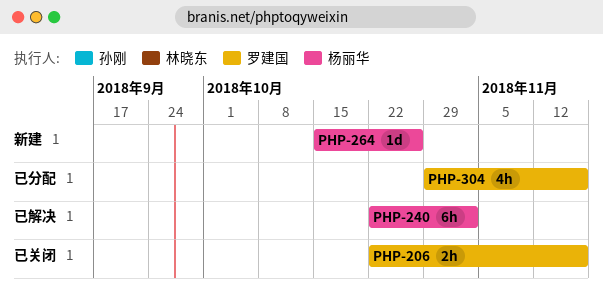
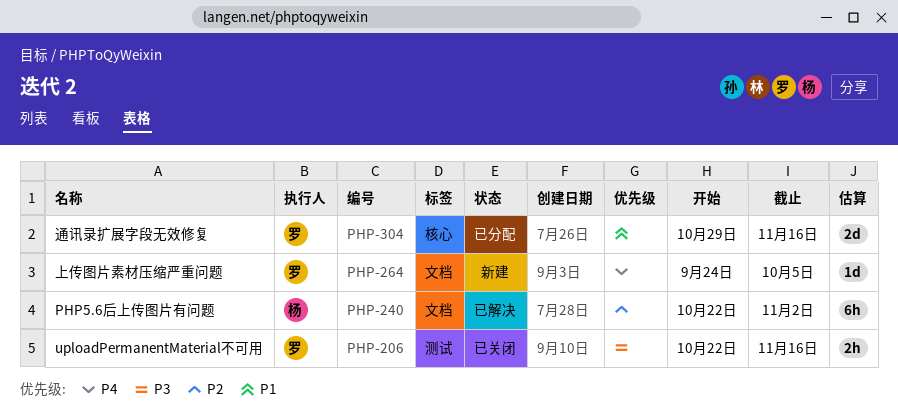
PHP-264, owner: 杨丽华 -> 罗建国
PHP-264, start: Oct 15 -> Sep 24
PHP-264, due: Oct 26 -> Oct 5
PHP-304, estimate: 4h -> 2d

